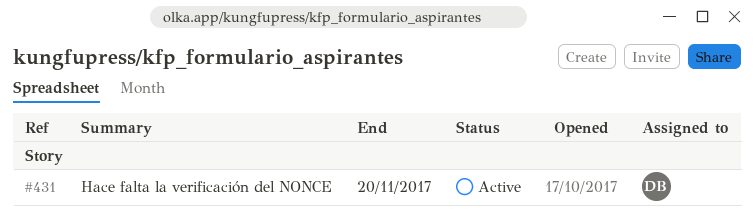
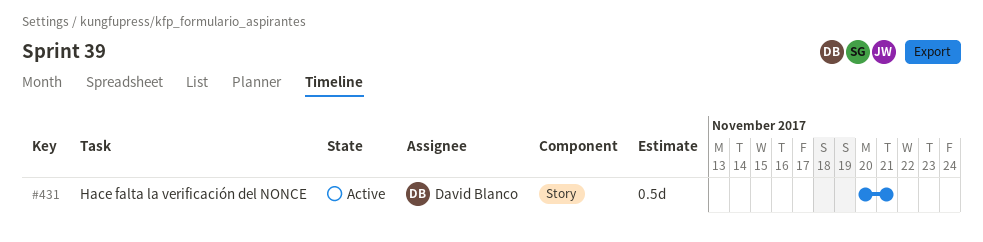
#431, due: Nov 20 -> Nov 21

